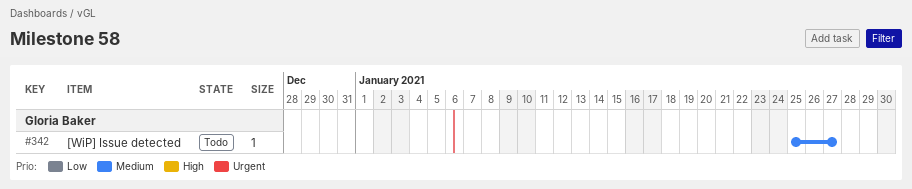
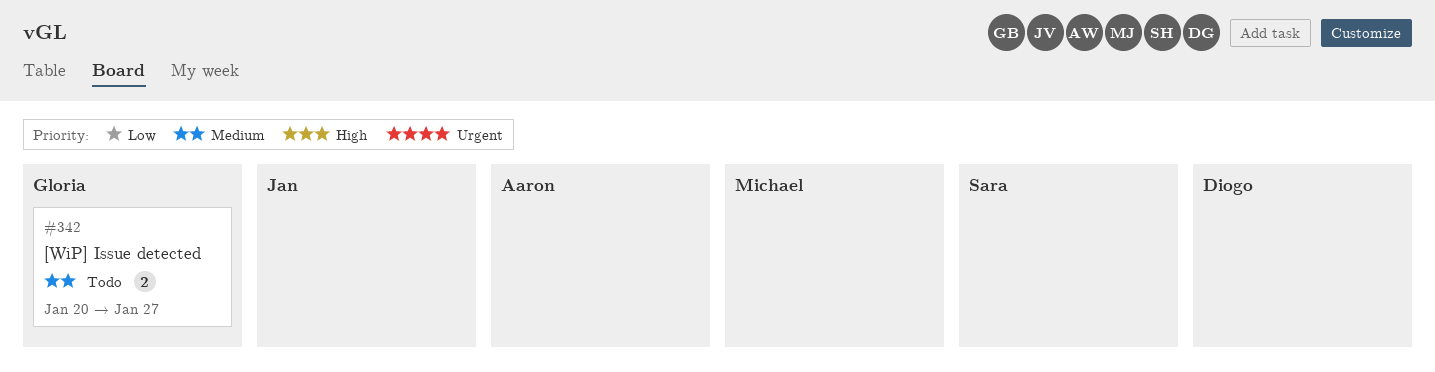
#342, estimate: 1 -> 2
#342, start: Jan 25 -> Jan 20

